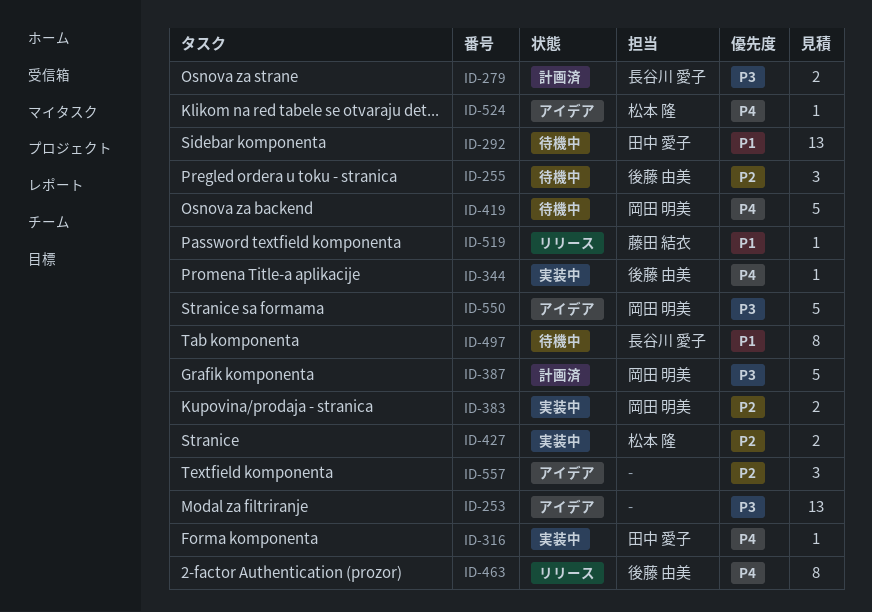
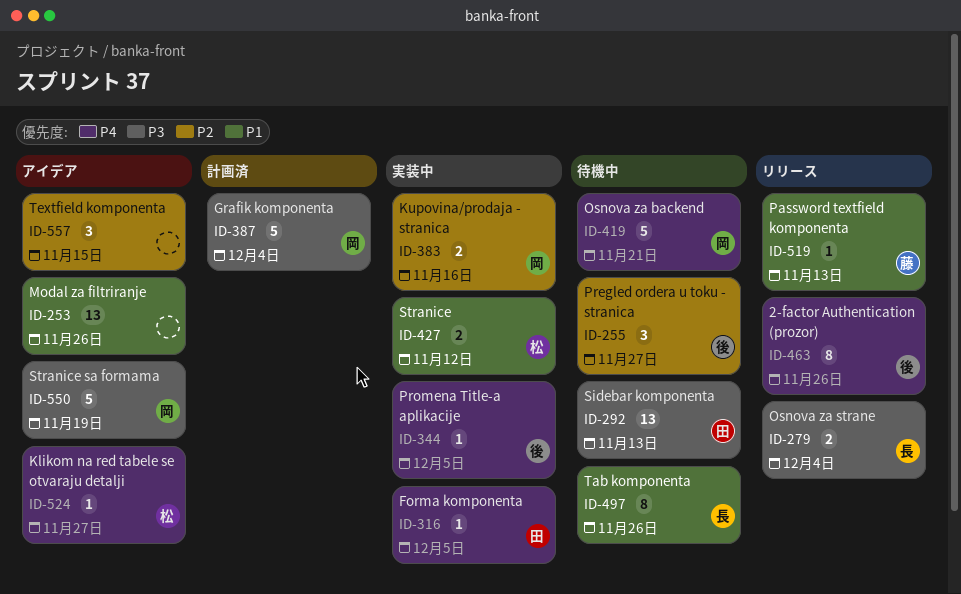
ID-253, priority: P3 -> P1
ID-279, status: 計画済 -> リリース
ID-292, priority: P1 -> P3
ID-427, priority: P2 -> P1

